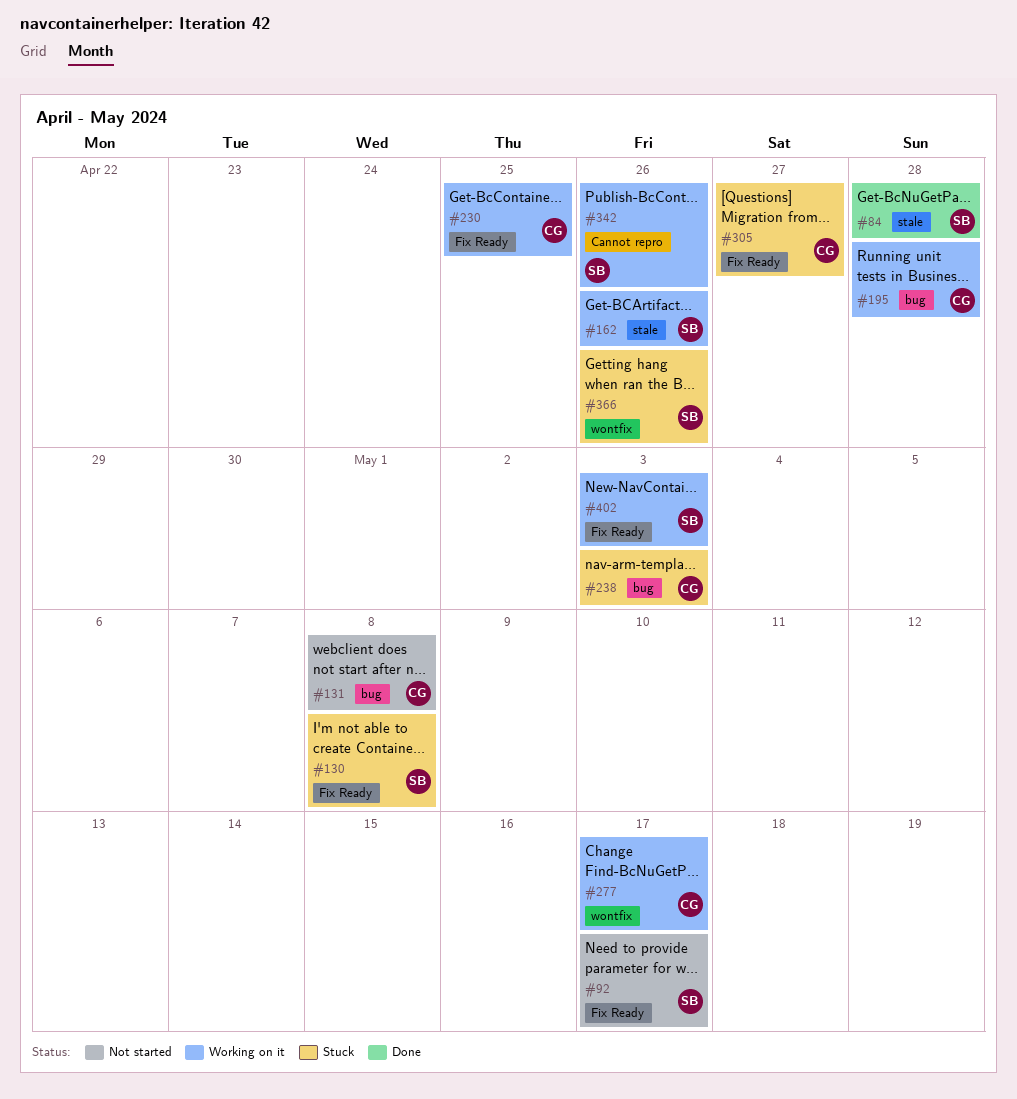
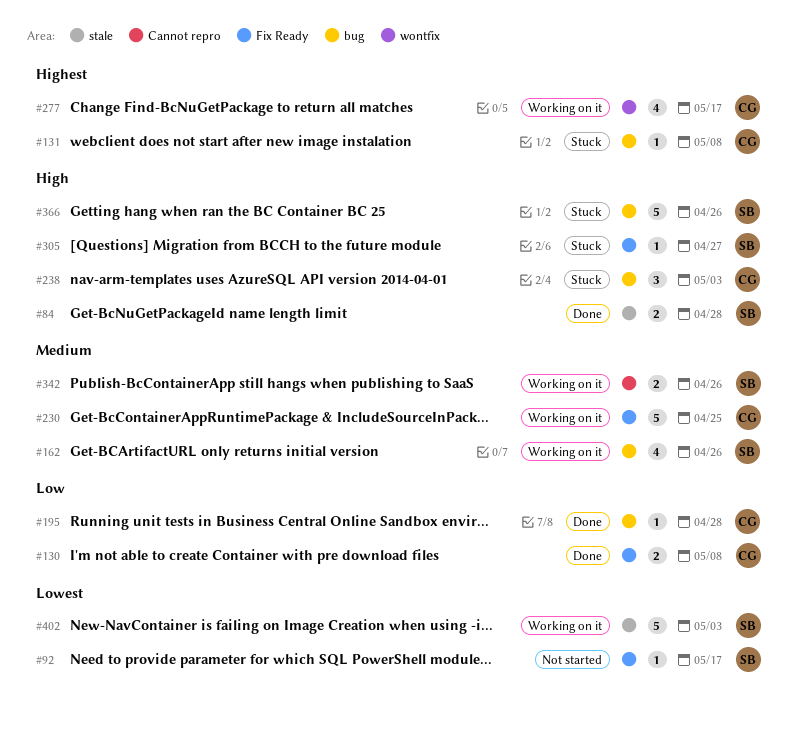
#130, status: Stuck -> Done
#130, owner: SB -> CG
#131, status: Not started -> Stuck
#162, label: stale -> bug
#195, status: Working on it -> Done
#305, owner: CG -> SB
#366, label: wontfix -> bug
#402, label: Fix Ready -> stale

